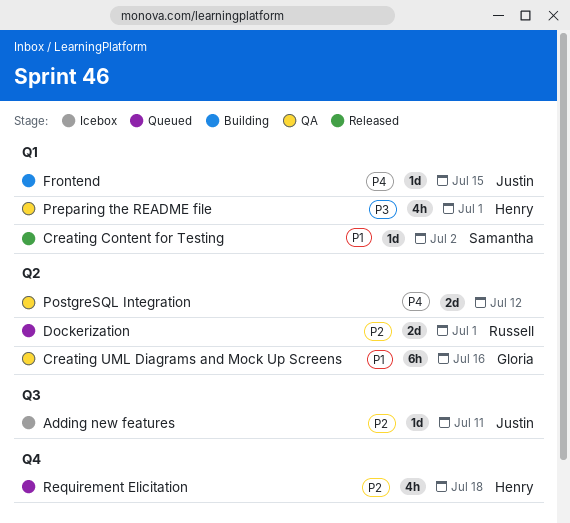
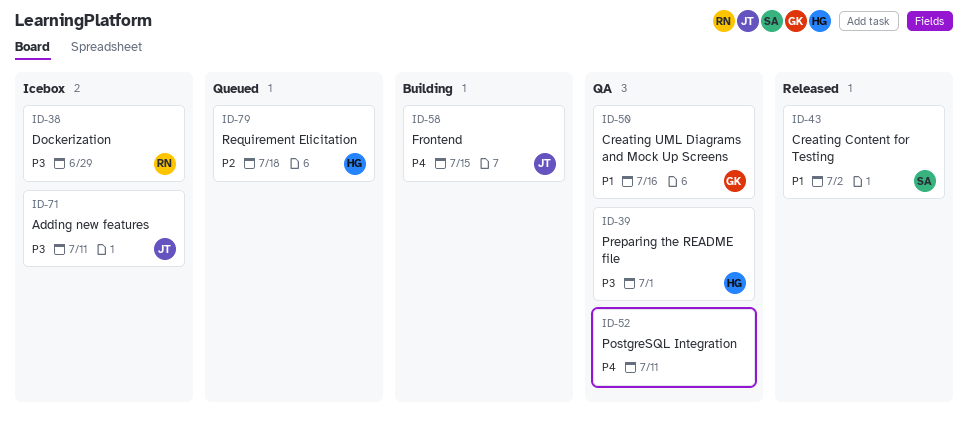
Adding new features, priority: P2 -> P3
Dockerization, status: Queued -> Icebox
Dockerization, priority: P2 -> P3
Dockerization, due: Jul 1 -> Jun 29
PostgreSQL Integration, due: Jul 12 -> Jul 11

